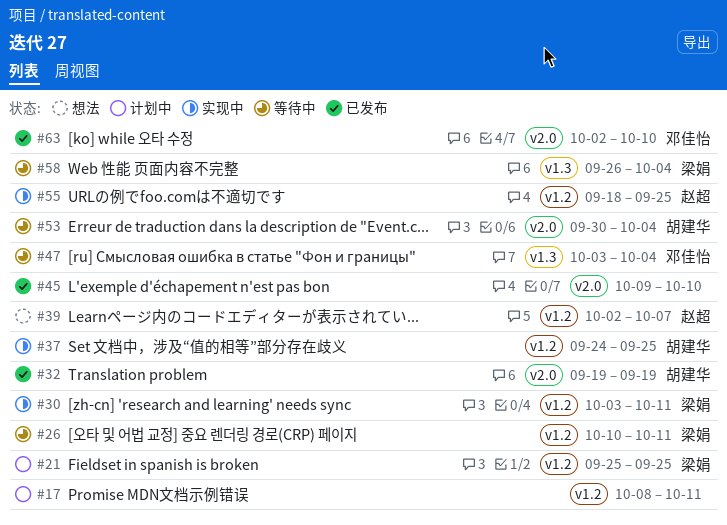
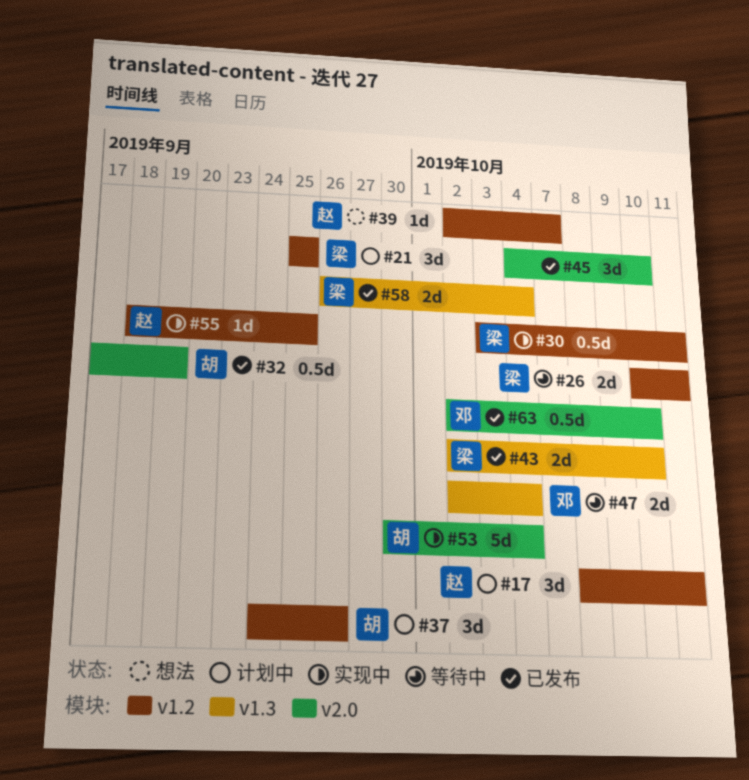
#17, owner: none -> 赵超
#32, start: Sep 19 -> Sep 17
#37, status: 实现中 -> 计划中
#37, due: Sep 25 -> Sep 26
#43: none -> present
#45, start: Oct 9 -> Oct 4
#47, start: Oct 3 -> Oct 2
#53, status: 等待中 -> 实现中
#58, status: 等待中 -> 已发布

